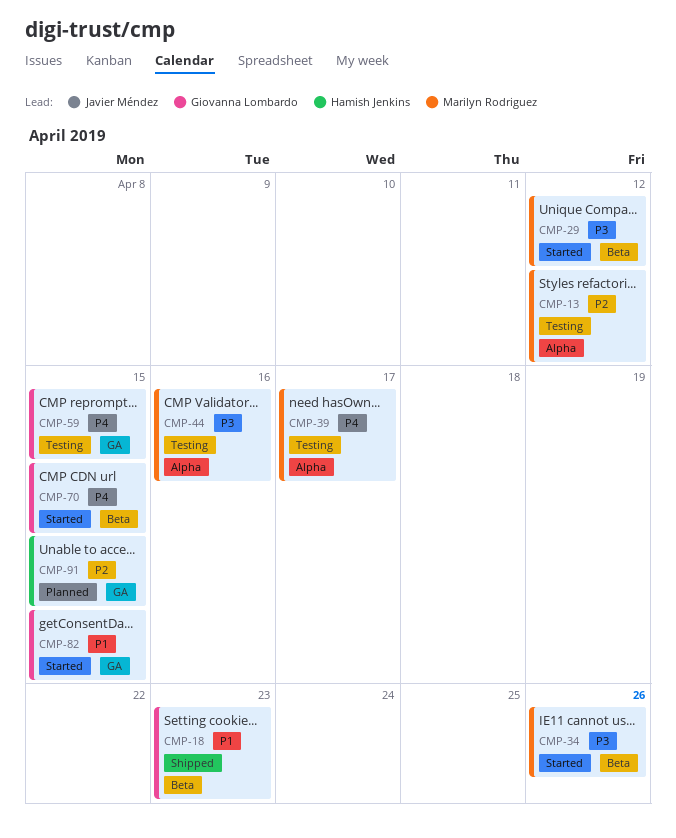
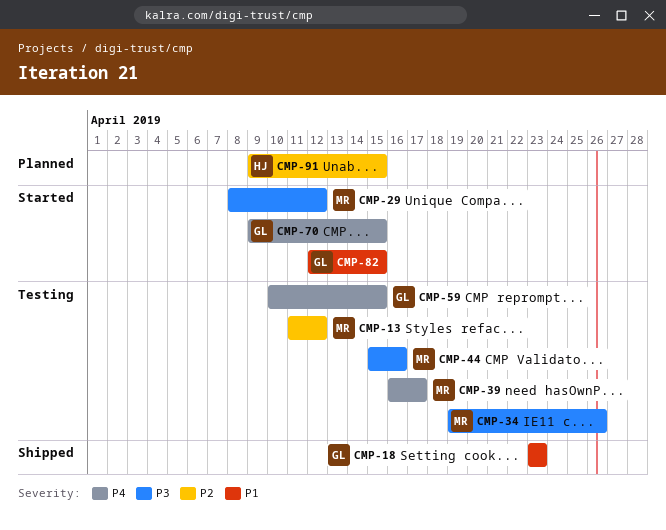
CMP-34, status: Started -> Testing

